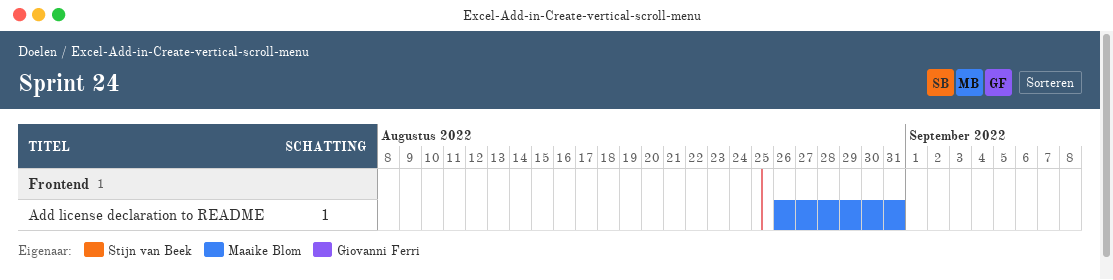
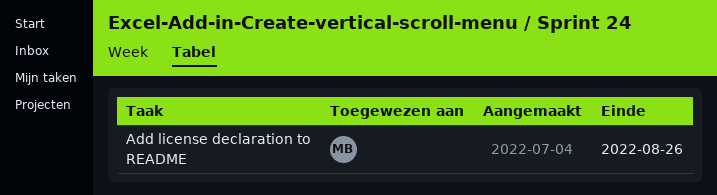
Add license declaration to README, due: Aug 31 -> Aug 26

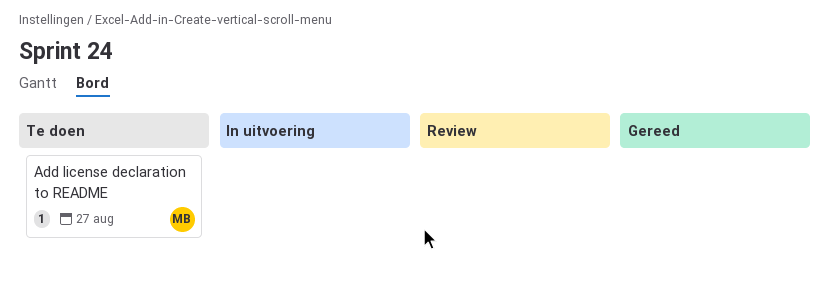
Add license declaration to README, due: Aug 26 -> Aug 27

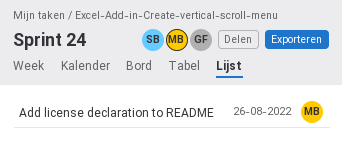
Add license declaration to README, due: Aug 27 -> Aug 26

